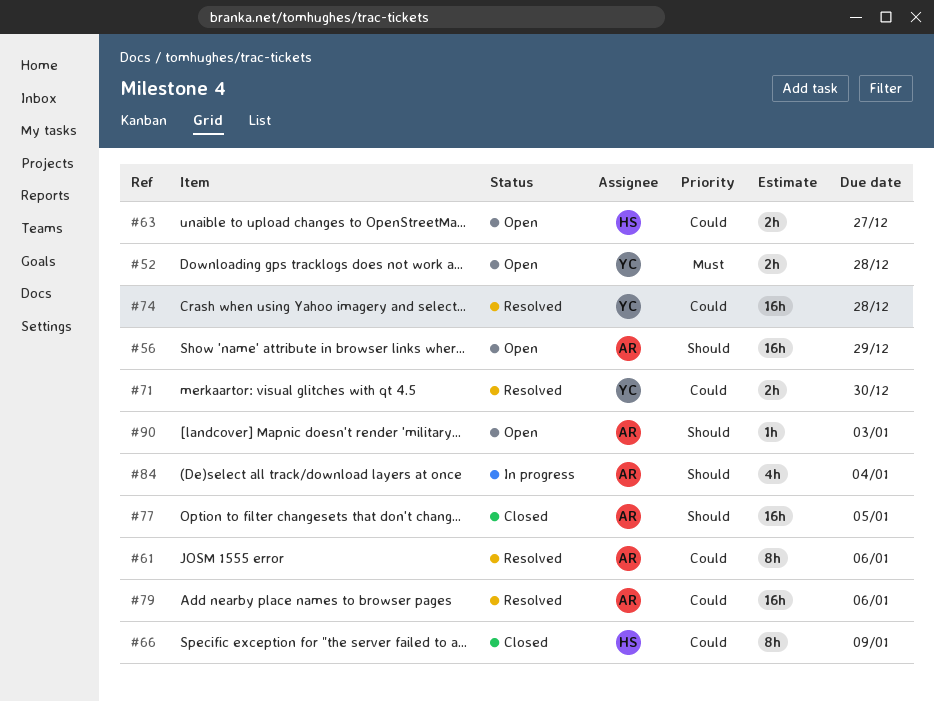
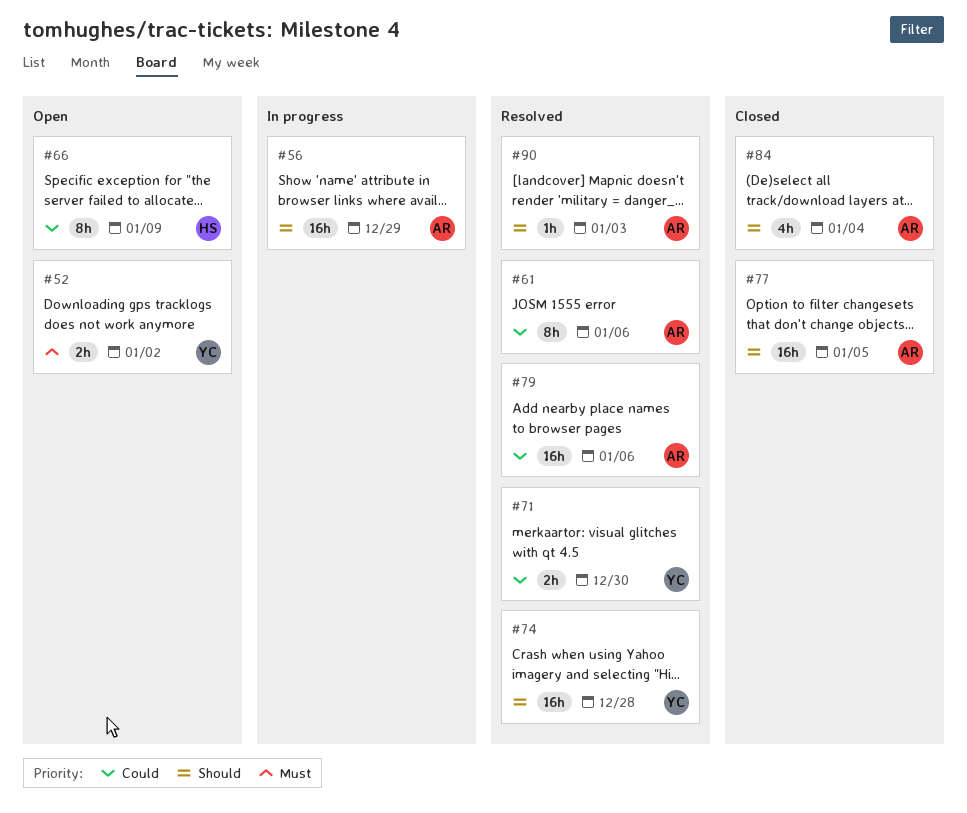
#52, due: Dec 28 -> Jan 2
#56, status: Open -> In progress
#63: present -> none
#66, status: Closed -> Open
#74, priority: Could -> Should
#84, status: In progress -> Closed
#90, status: Open -> Resolved

